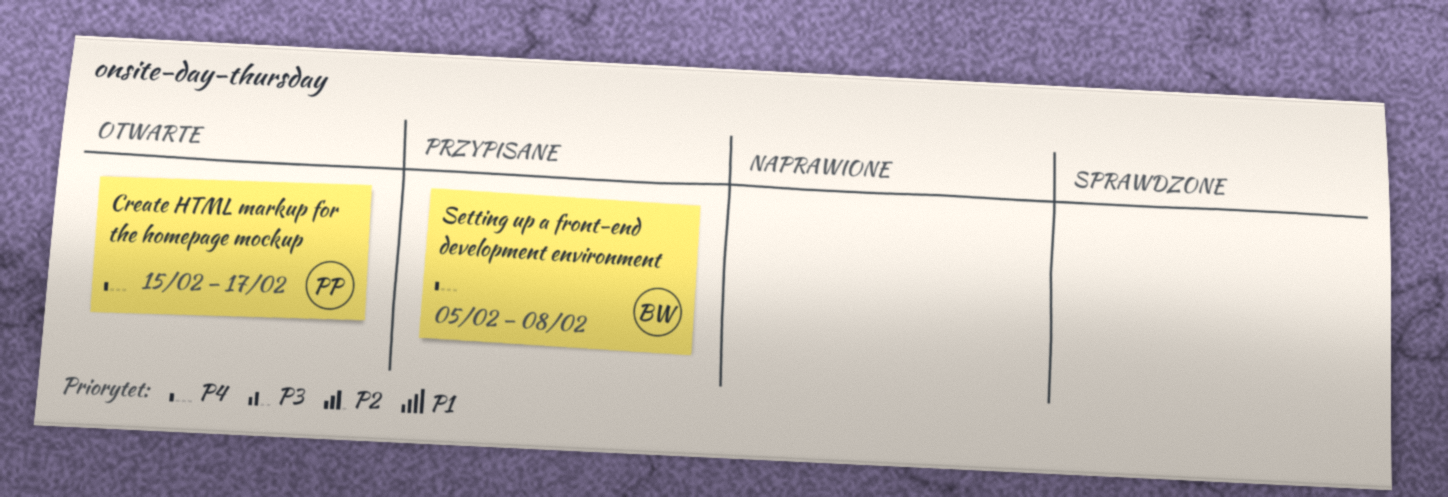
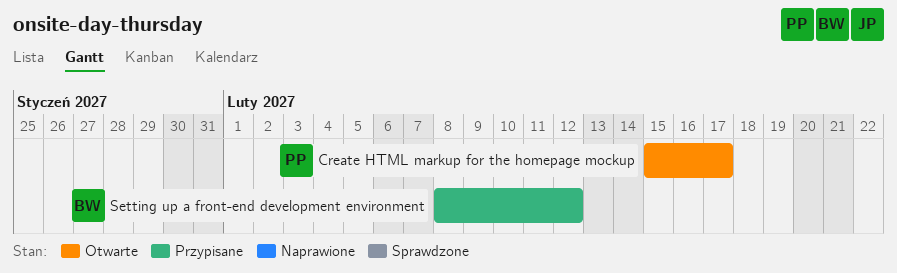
Setting up a front-end development environment, start: Feb 5 -> Feb 8
Setting up a front-end development environment, due: Feb 8 -> Feb 12

